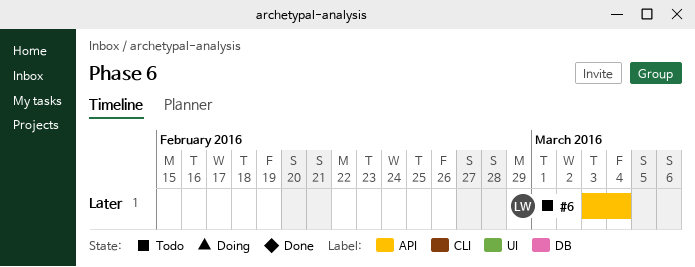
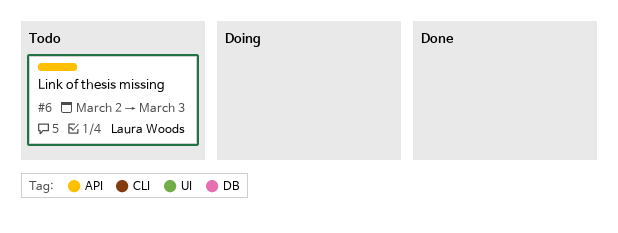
#6, start: Mar 3 -> Mar 2
#6, due: Mar 4 -> Mar 3

